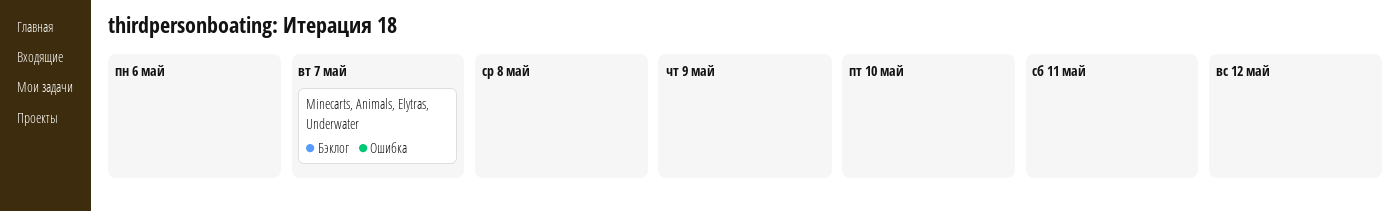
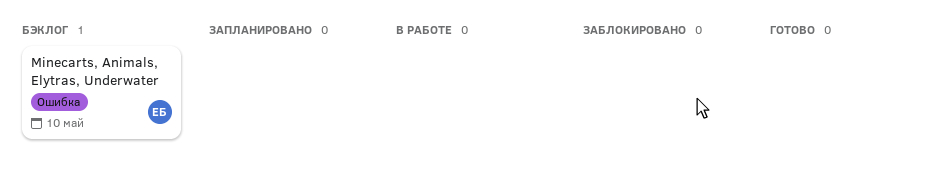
Minecarts, Animals, Elytras, Underwater, due: May 7 -> May 10

